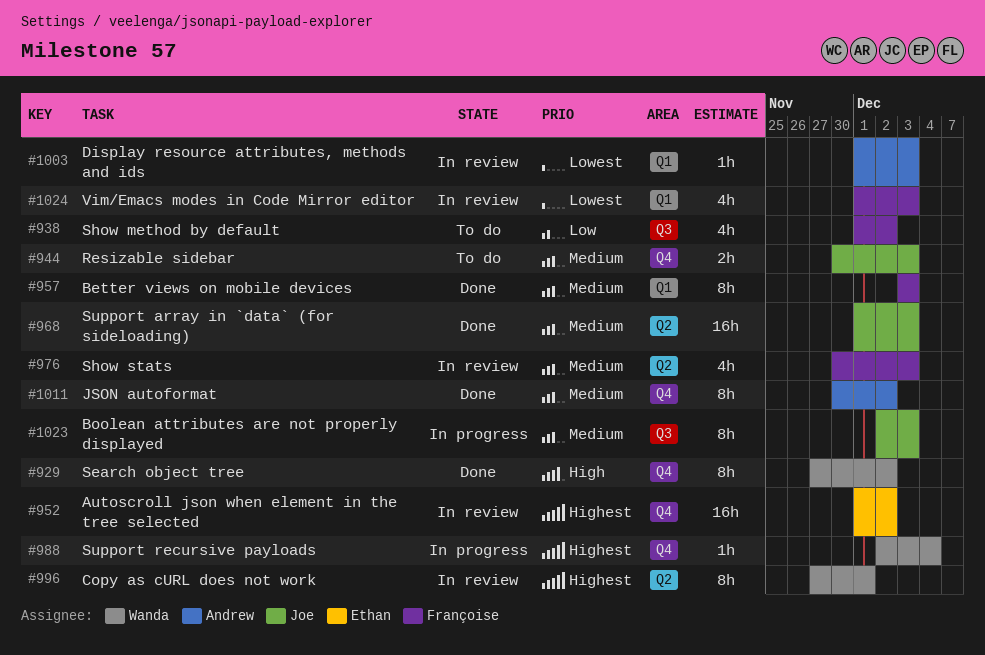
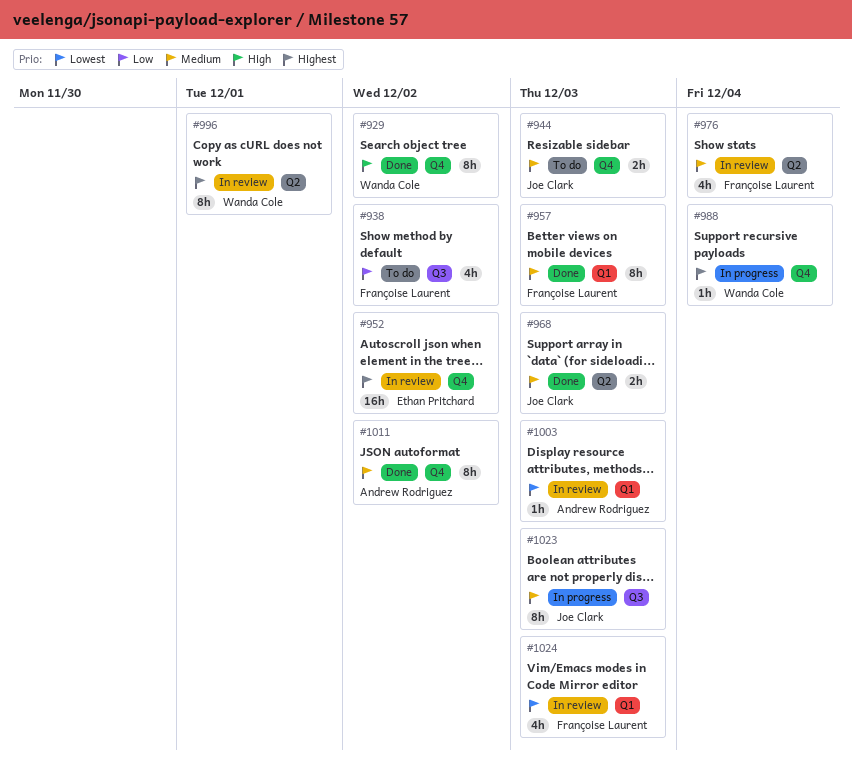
#968, estimate: 16h -> 2h
#976, due: Dec 3 -> Dec 4

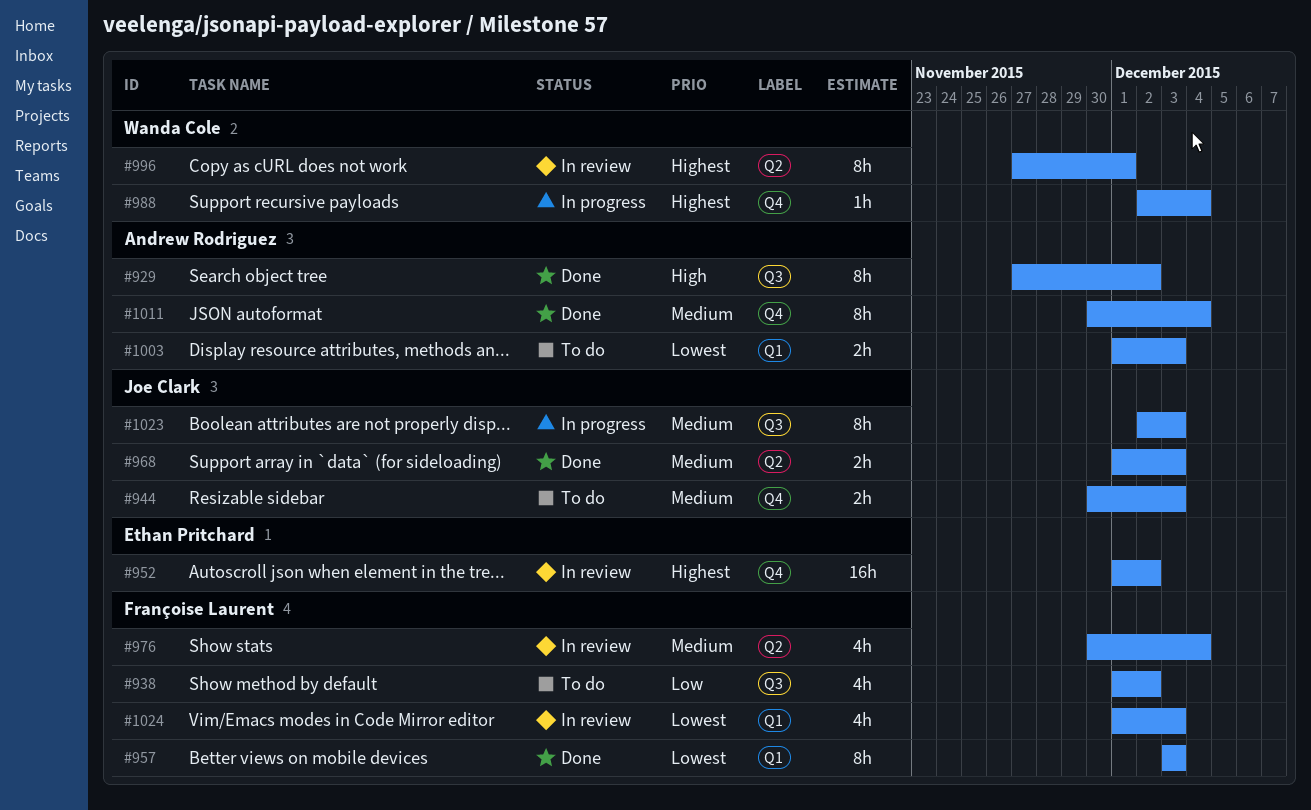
#929, owner: Wanda Cole -> Andrew Rodriguez
#929, label: Q4 -> Q3
#957, priority: Medium -> Lowest
#1003, status: In review -> To do
#1003, estimate: 1h -> 2h
#1011, due: Dec 2 -> Dec 4

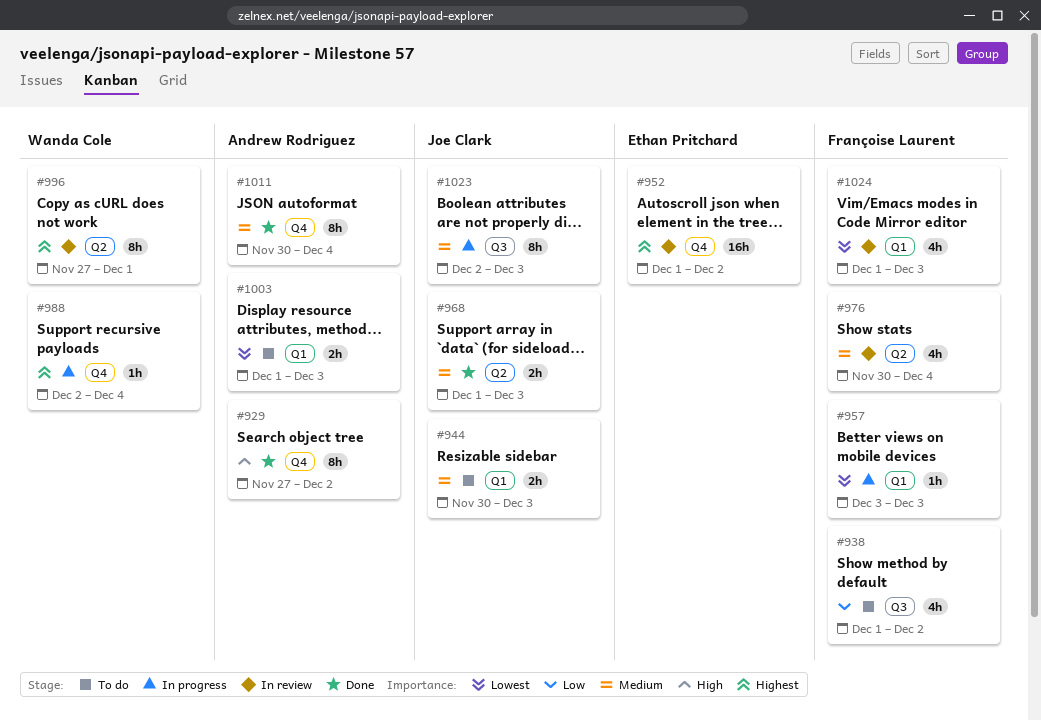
#929, label: Q3 -> Q4
#944, label: Q4 -> Q1
#957, status: Done -> In progress
#957, estimate: 8h -> 1h

